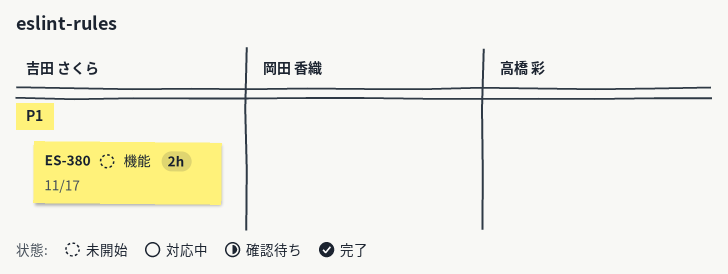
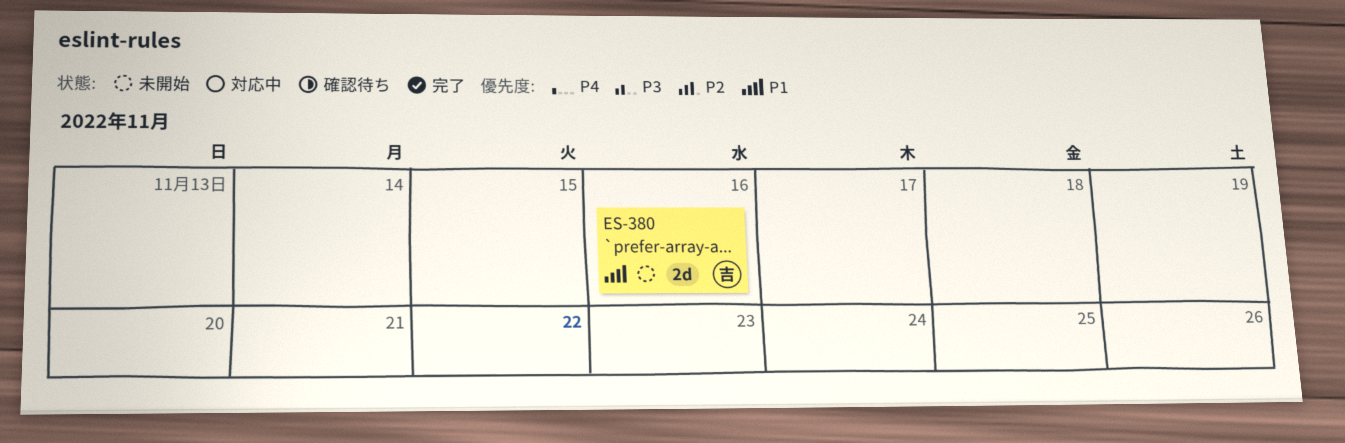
ES-380, estimate: 2h -> 2d
ES-380, due: Nov 17 -> Nov 16

